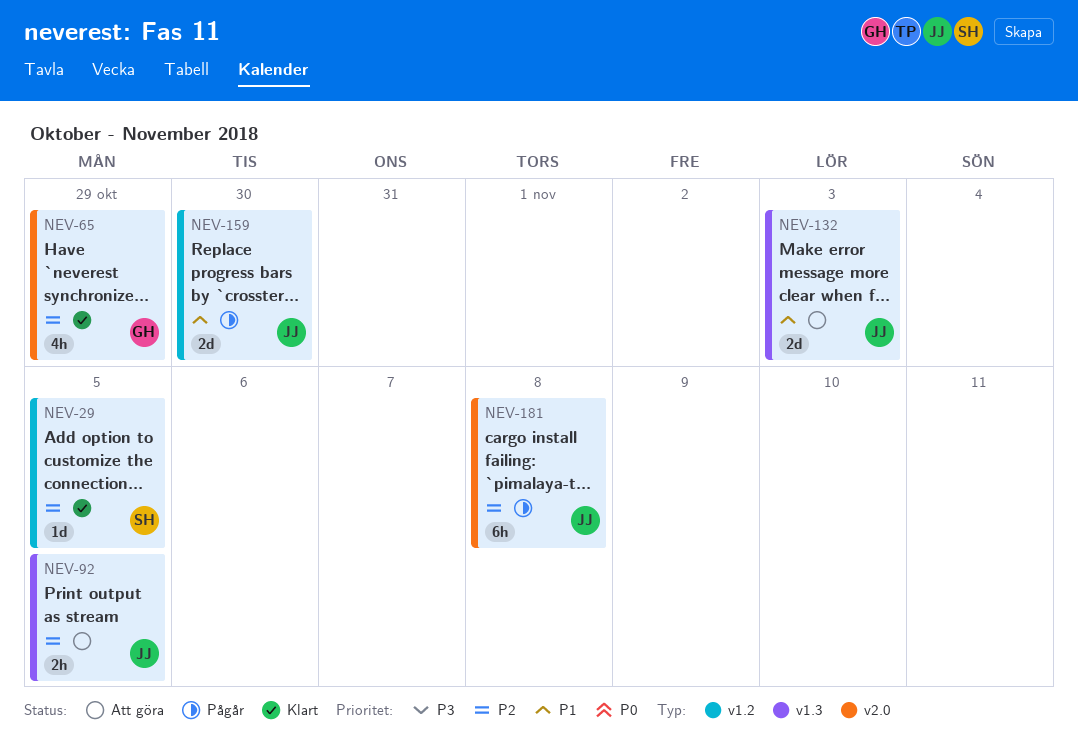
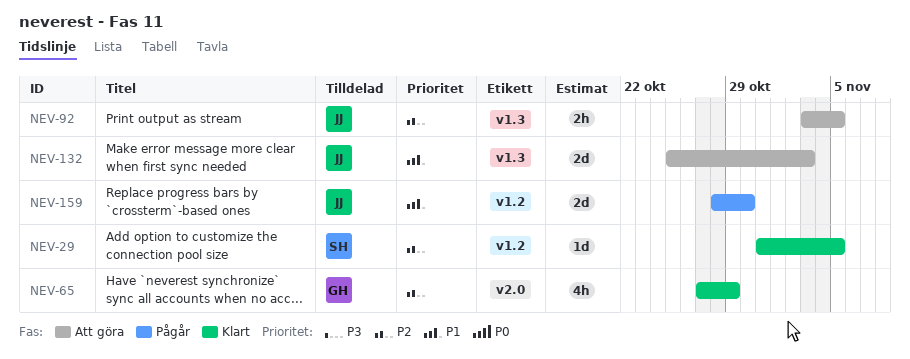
NEV-181: present -> none

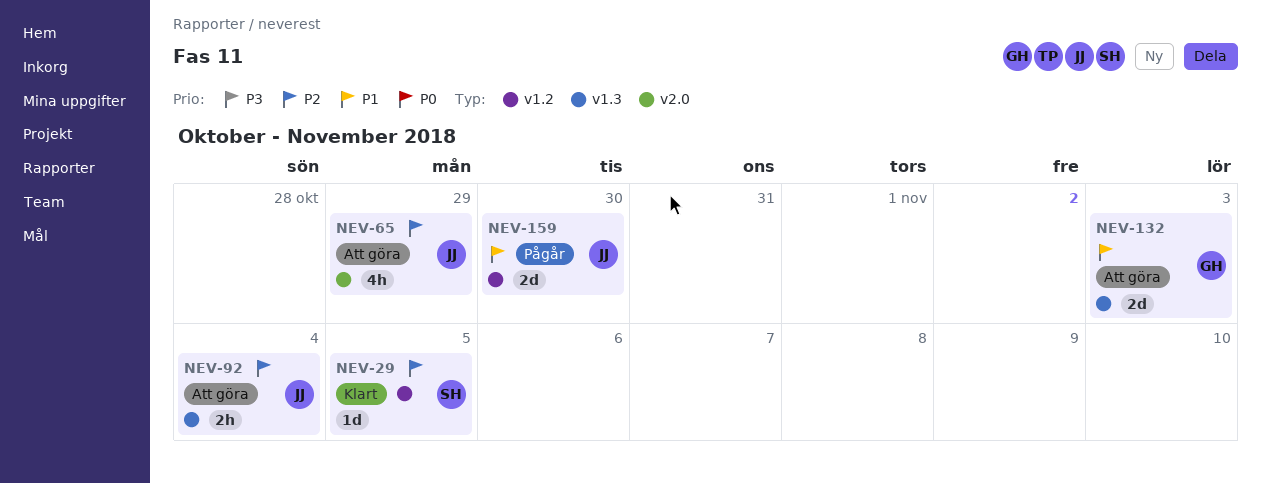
NEV-65, status: Klart -> Att göra
NEV-65, owner: GH -> JJ
NEV-92, due: Nov 5 -> Nov 4
NEV-132, owner: JJ -> GH

